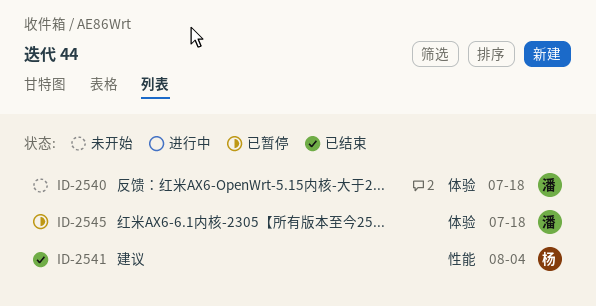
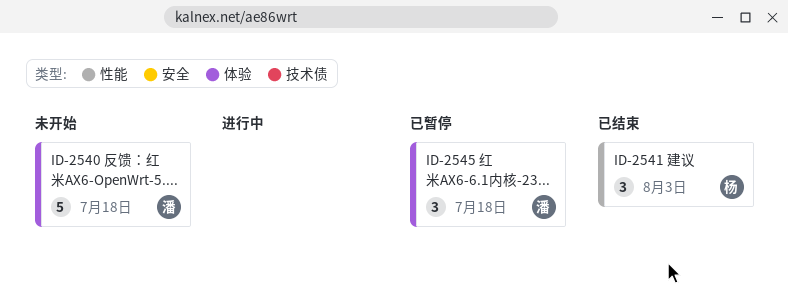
ID-2541, due: Aug 4 -> Aug 3

